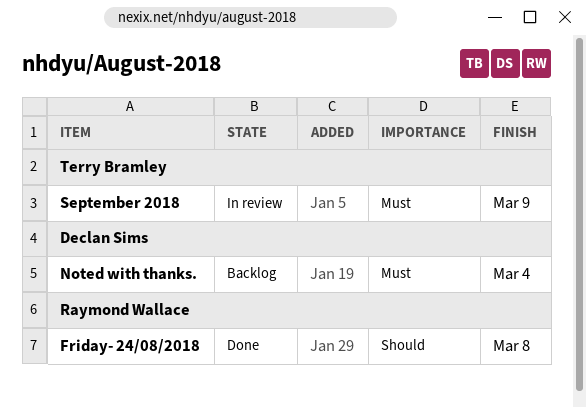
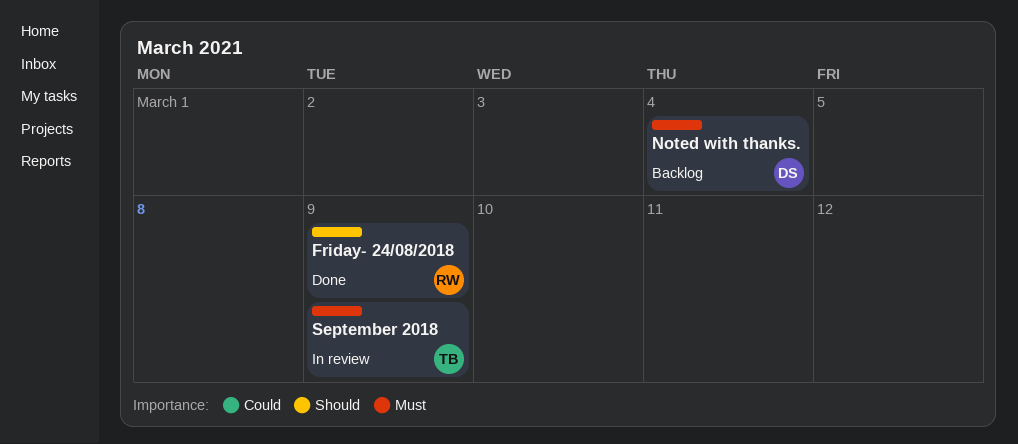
Friday- 24/08/2018, due: Mar 8 -> Mar 9

